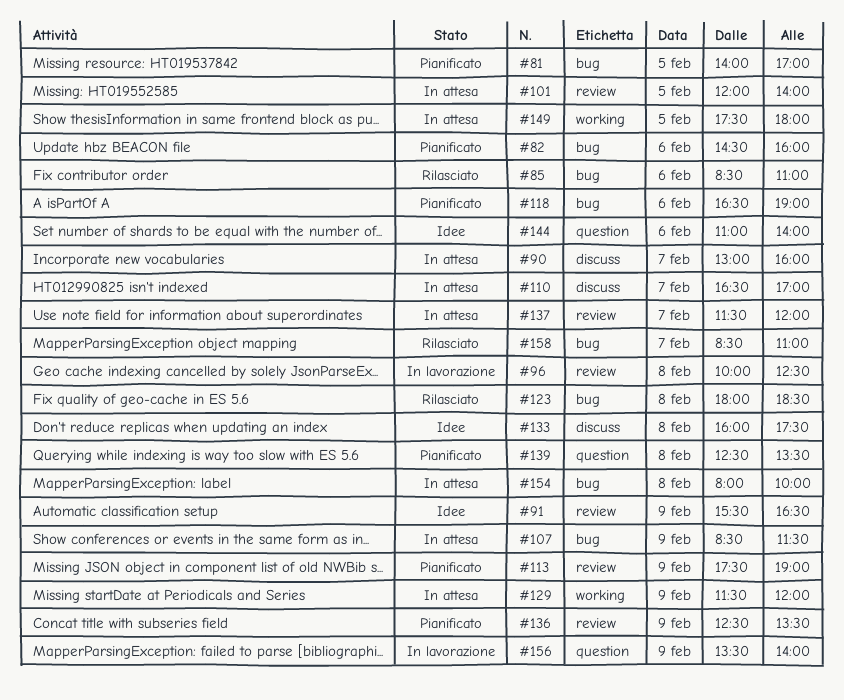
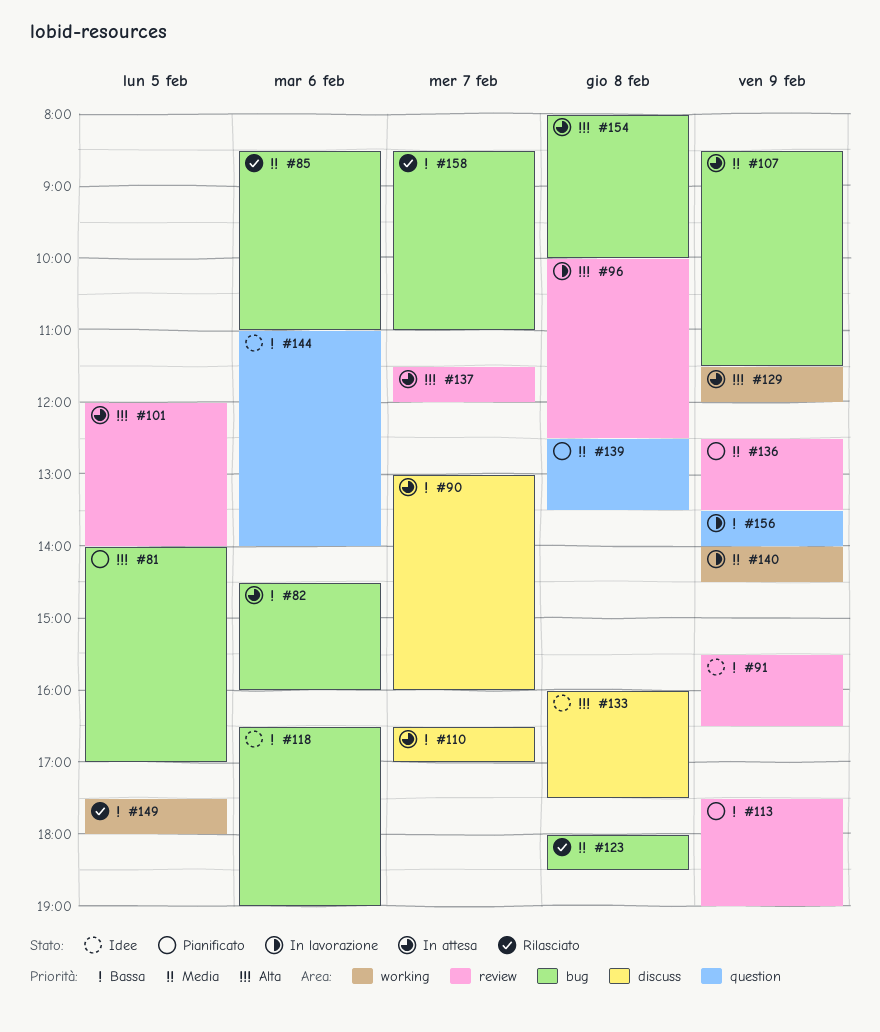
#82, status: Pianificato -> In attesa
#118, status: Pianificato -> Idee
#140: none -> present
#149, status: In attesa -> Rilasciato

